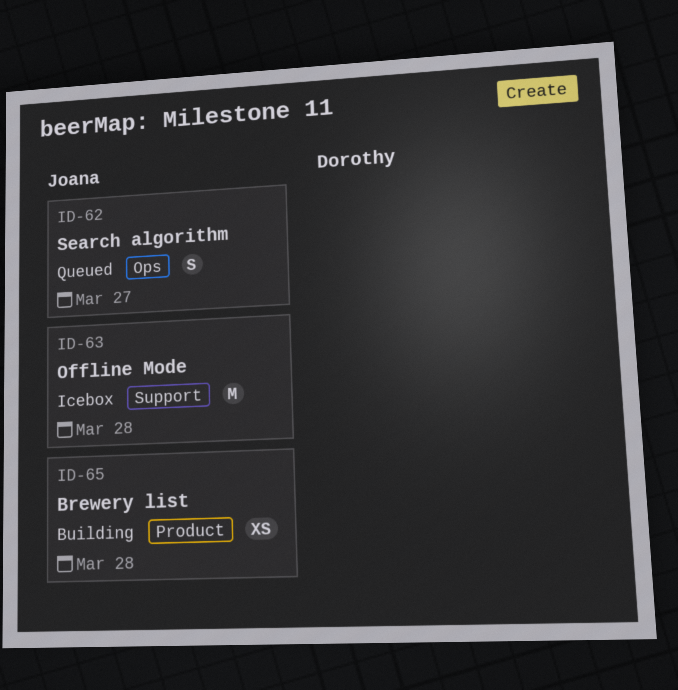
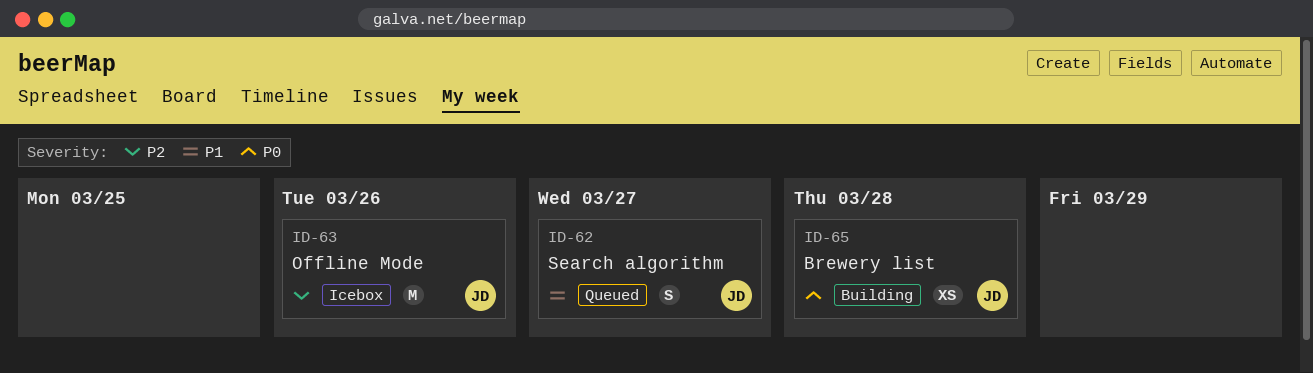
ID-63, due: Mar 28 -> Mar 26

